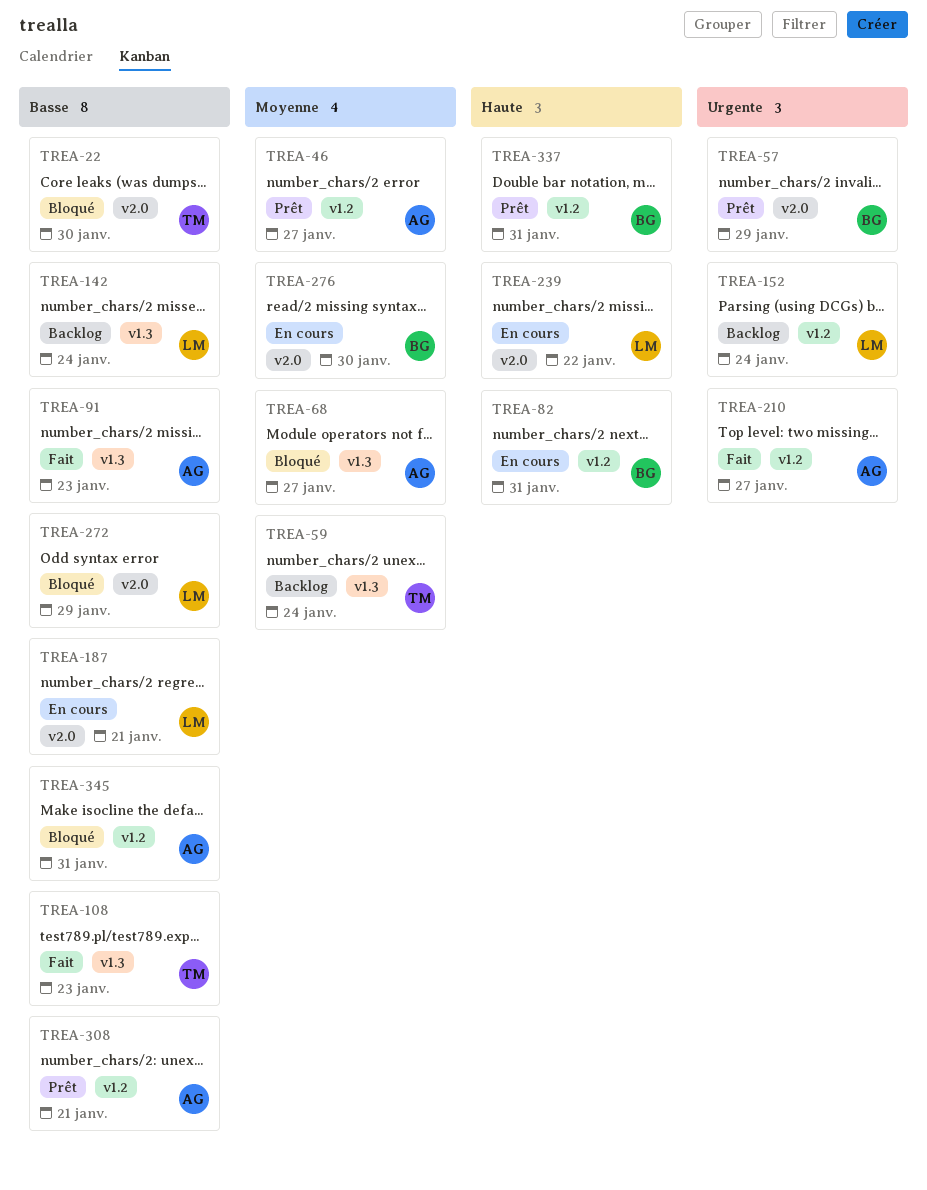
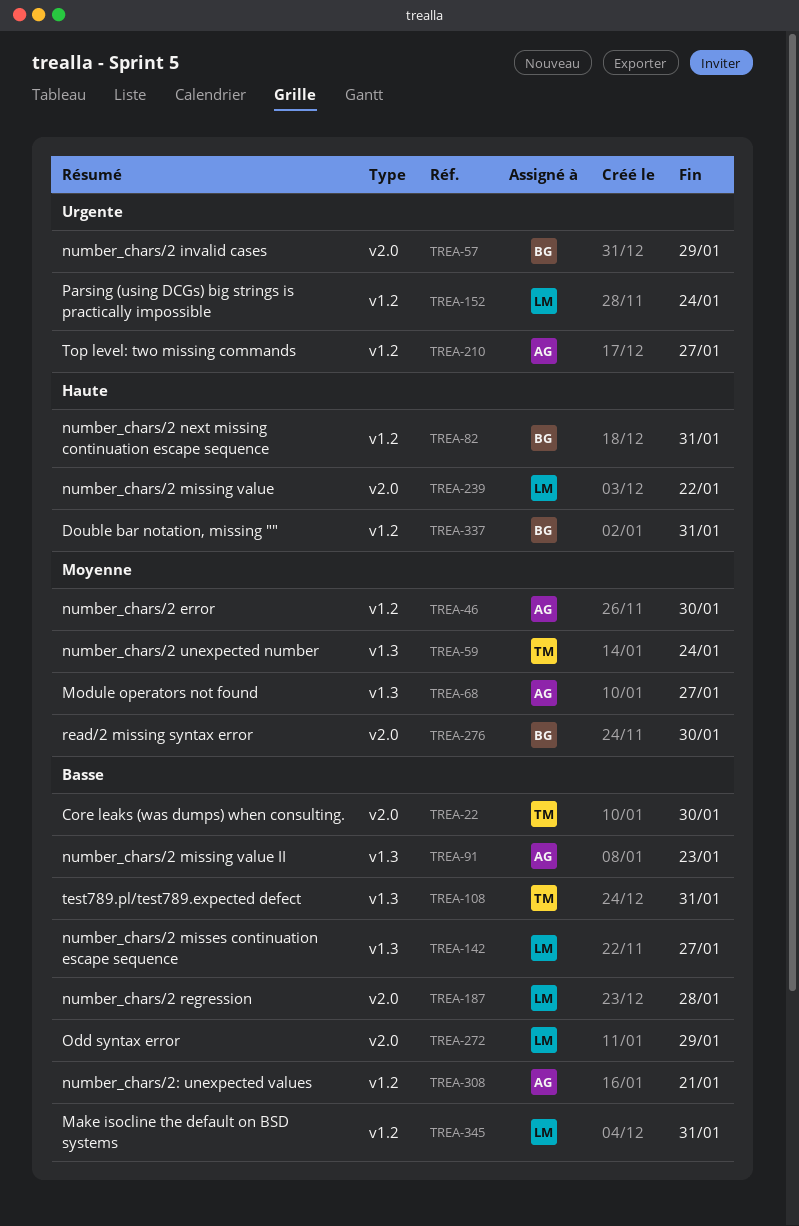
TREA-46, due: Jan 27 -> Jan 30
TREA-108, due: Jan 23 -> Jan 31
TREA-142, due: Jan 24 -> Jan 27
TREA-187, due: Jan 21 -> Jan 28
TREA-345, owner: AG -> LM

